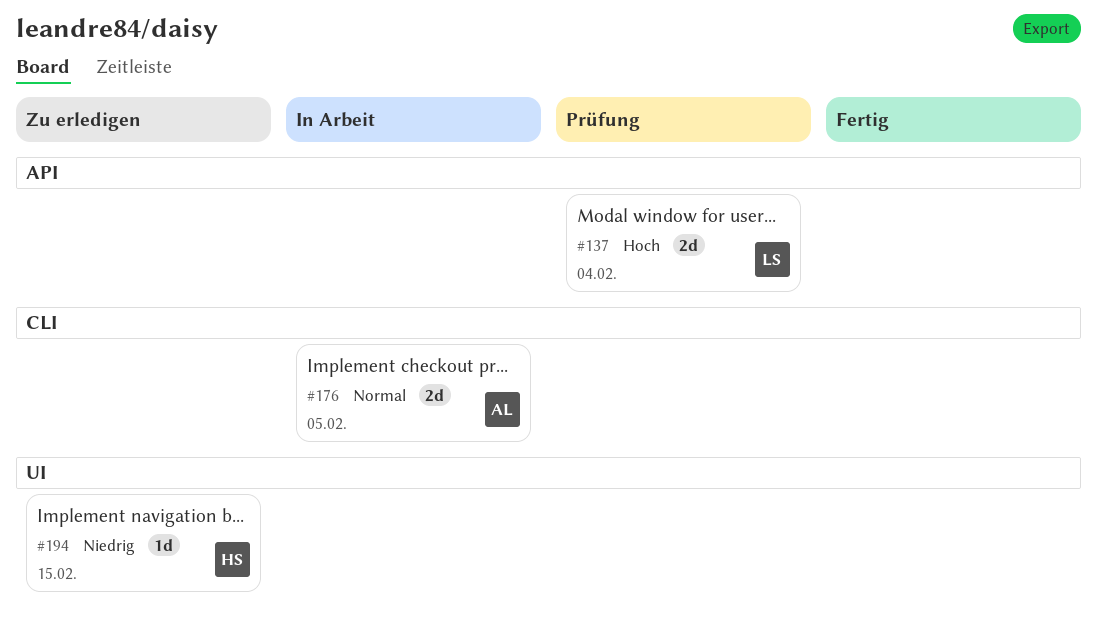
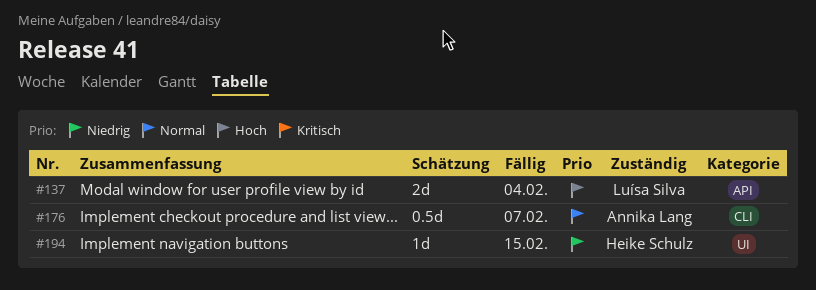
#176, estimate: 2d -> 0.5d
#176, due: Feb 5 -> Feb 7

